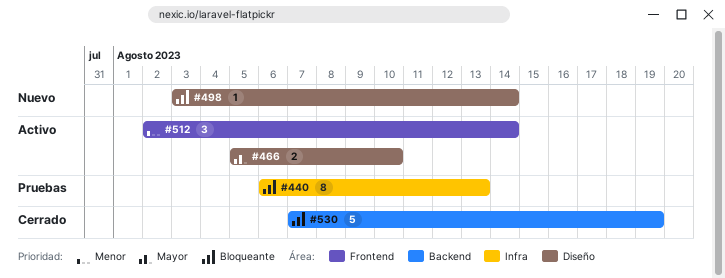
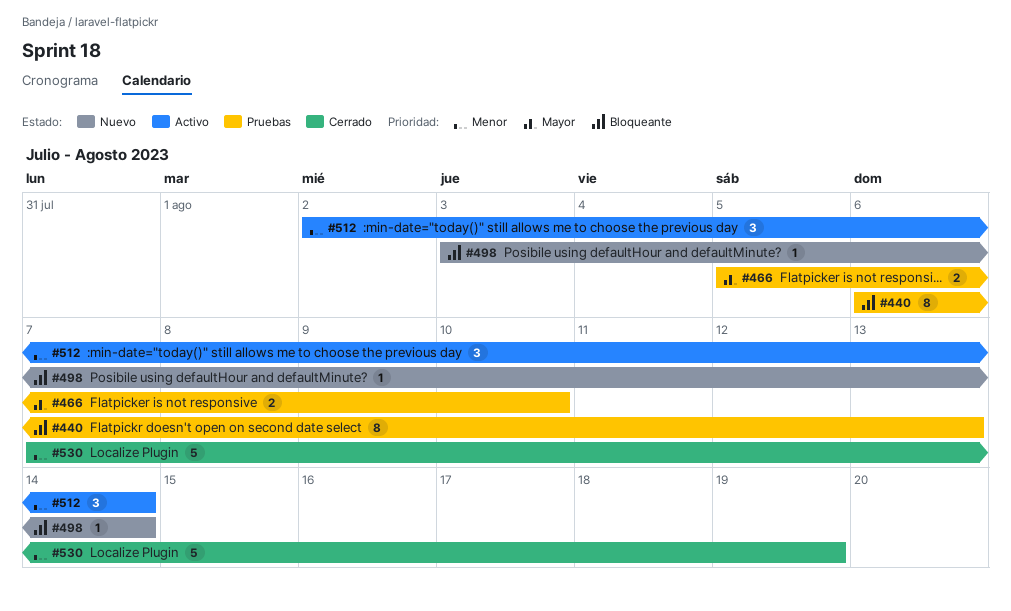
#466, status: Activo -> Pruebas
#530, priority: Bloqueante -> Menor

